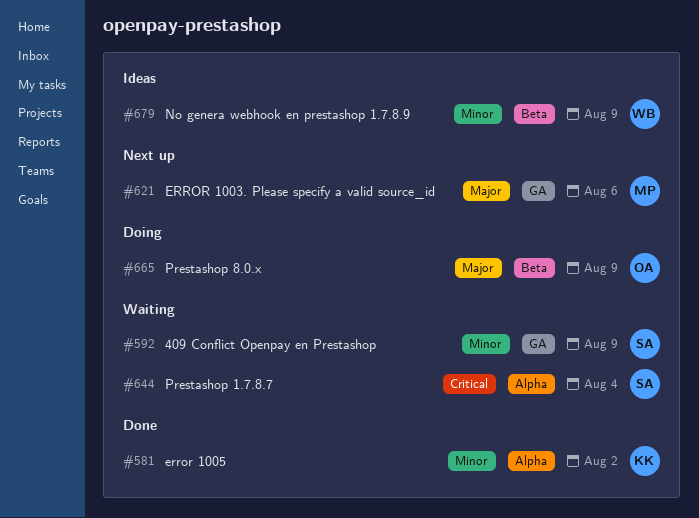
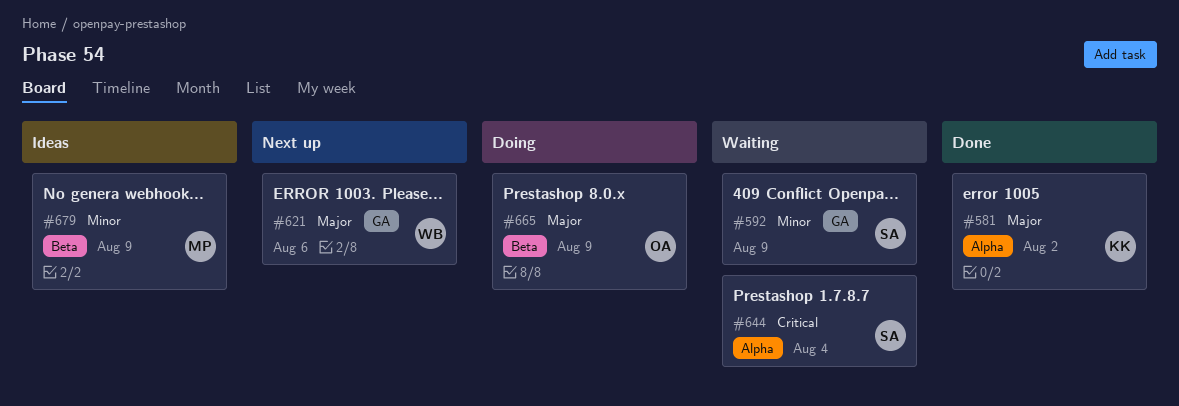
#581, priority: Minor -> Major
#621, owner: MP -> WB
#679, owner: WB -> MP

